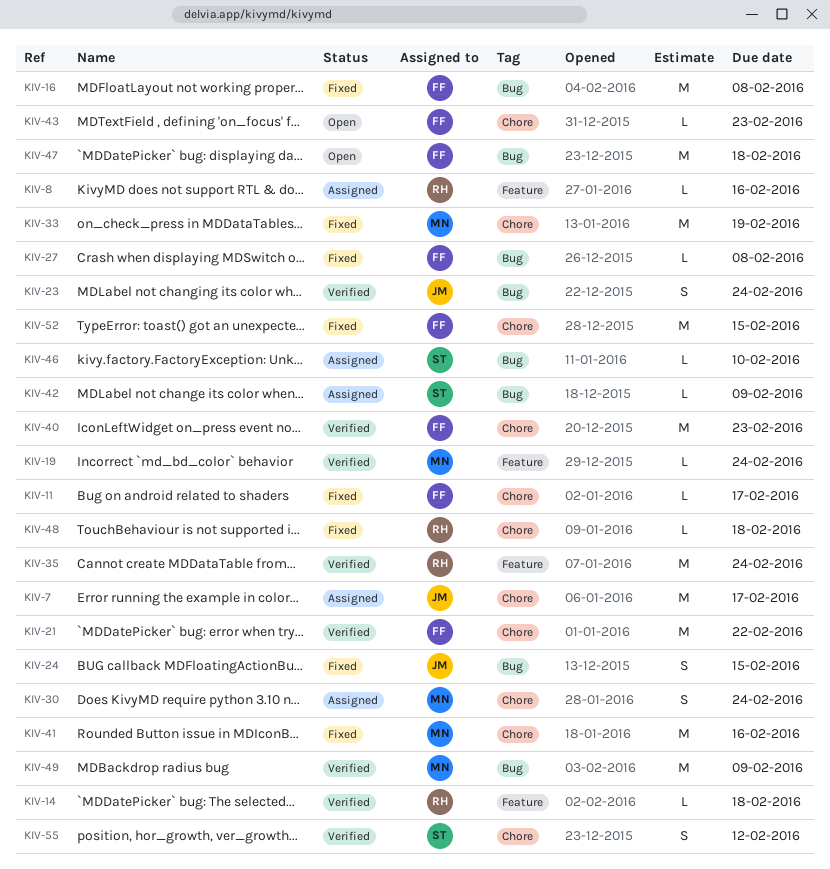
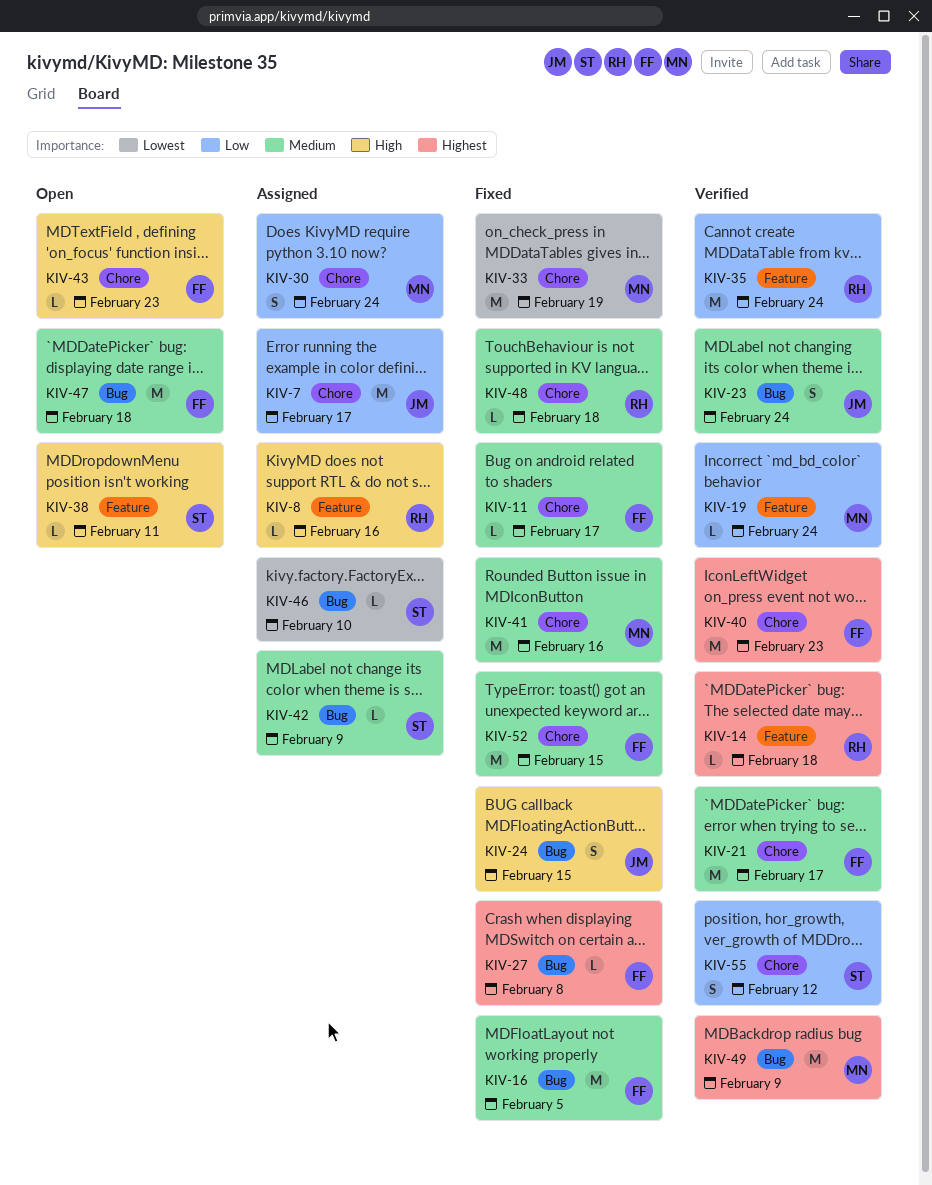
KIV-16, due: Feb 8 -> Feb 5
KIV-21, due: Feb 22 -> Feb 17
KIV-38: none -> present

